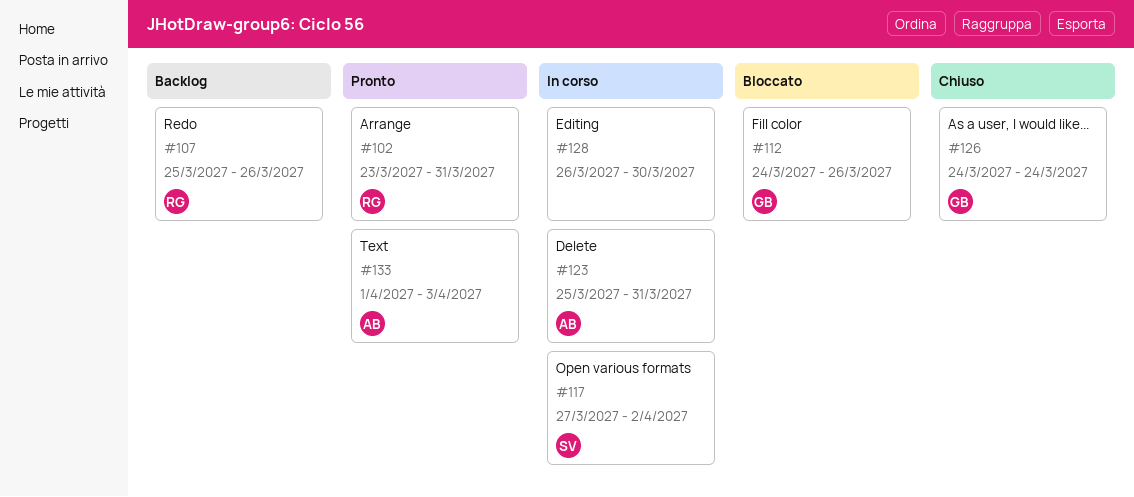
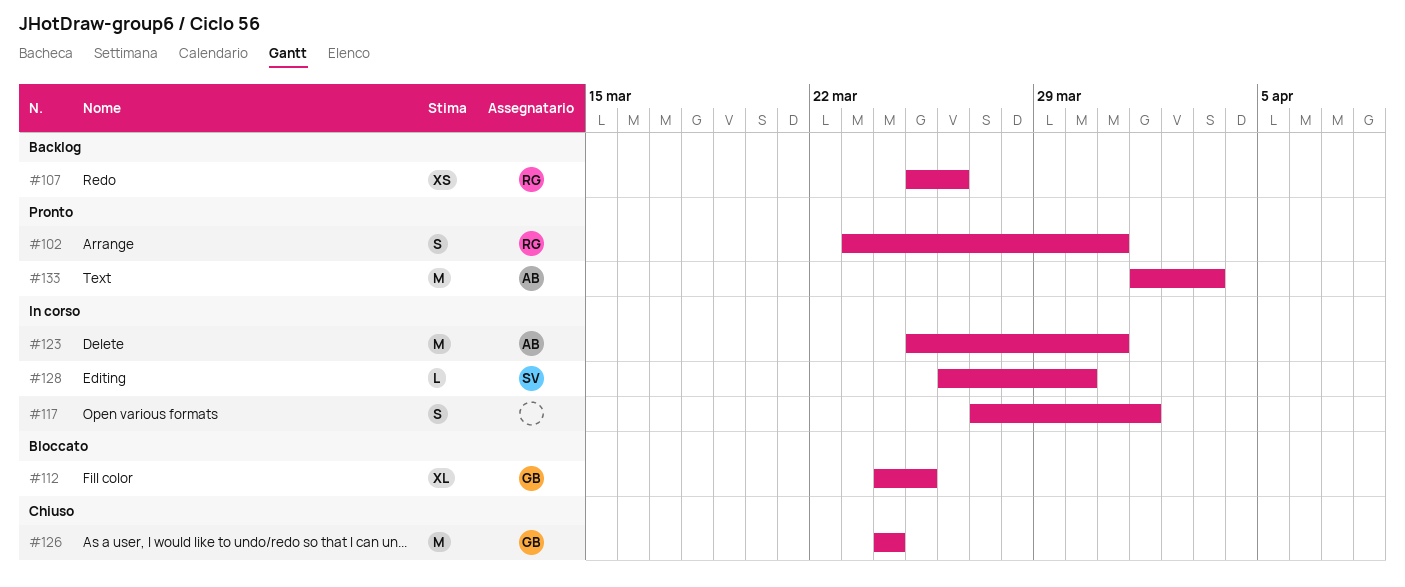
#112, due: Mar 26 -> Mar 25
#117, owner: SV -> none
#117, due: Apr 2 -> Apr 1
#128, owner: none -> SV

